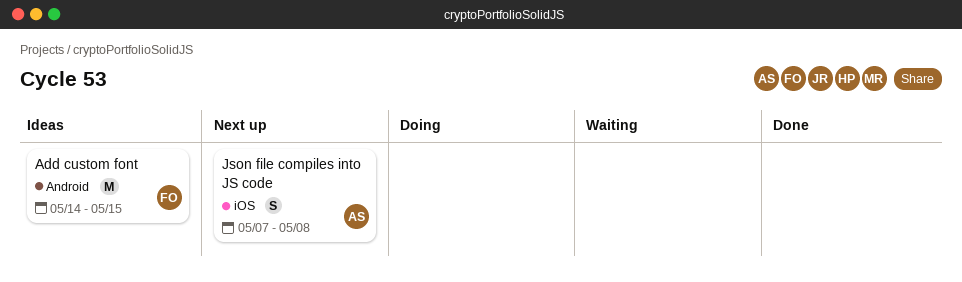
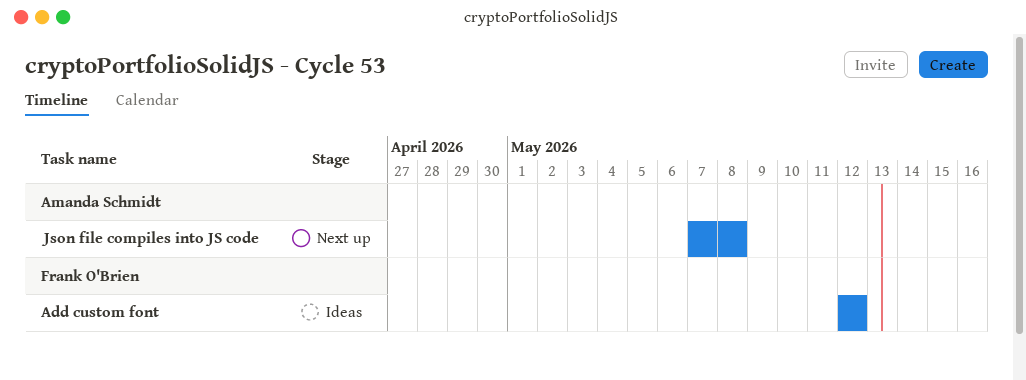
Add custom font, start: May 14 -> May 12
Add custom font, due: May 15 -> May 12

